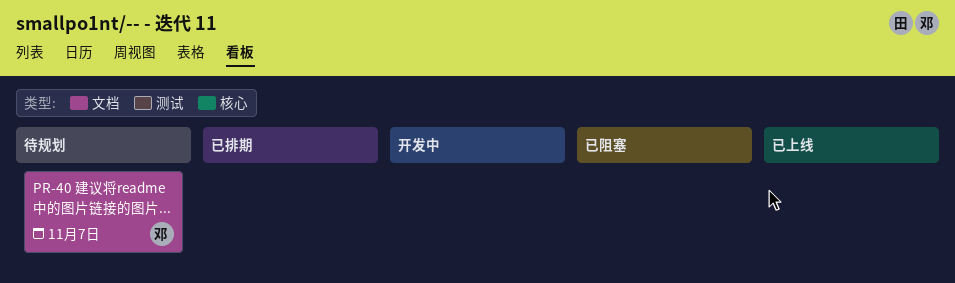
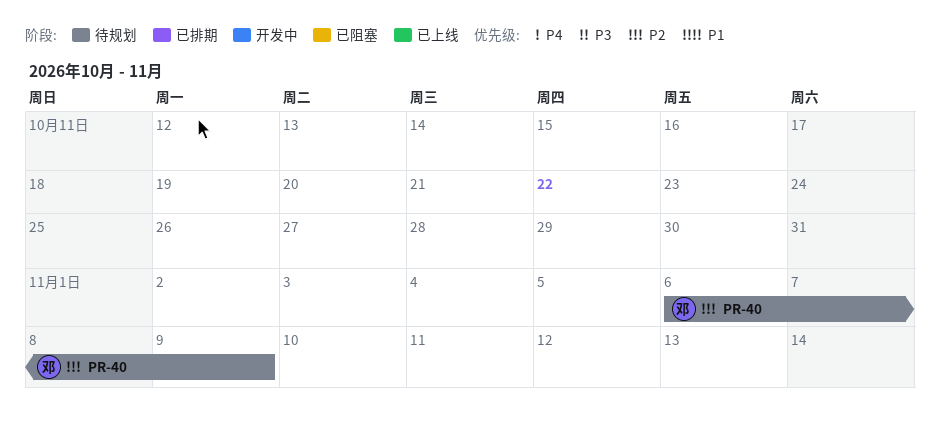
PR-40, due: Nov 7 -> Nov 9

